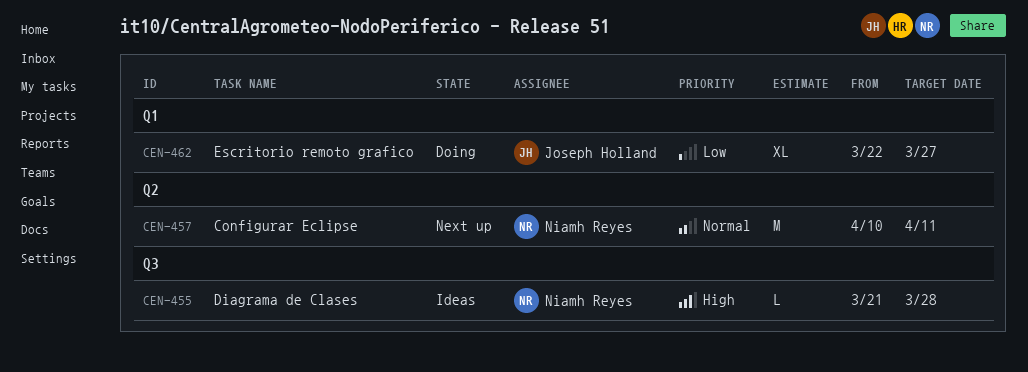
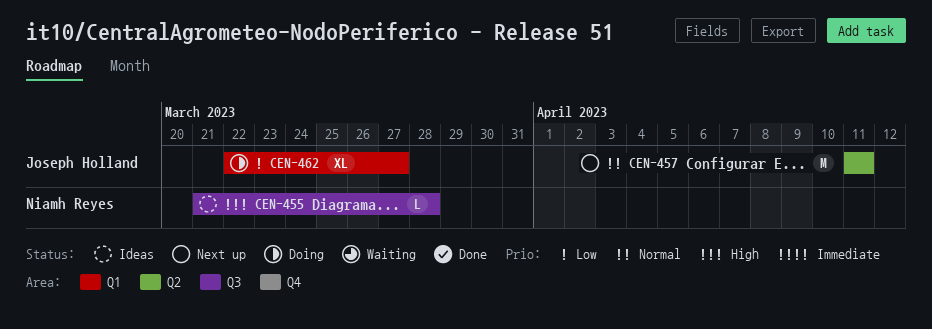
CEN-457, owner: Niamh Reyes -> Joseph Holland
CEN-457, start: Apr 10 -> Apr 11

